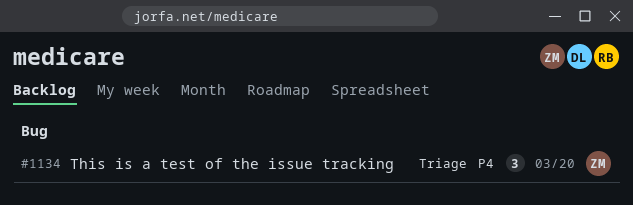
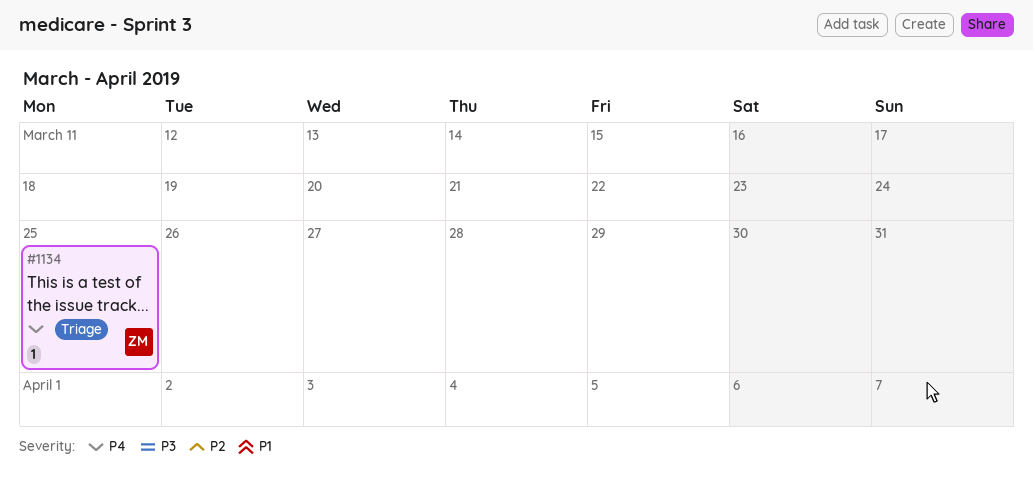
#1134, estimate: 3 -> 1
#1134, due: Mar 20 -> Mar 25

